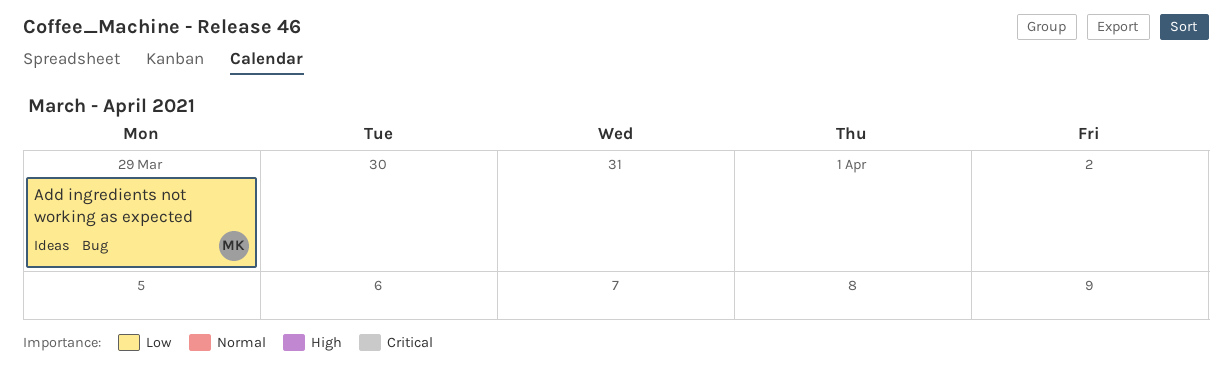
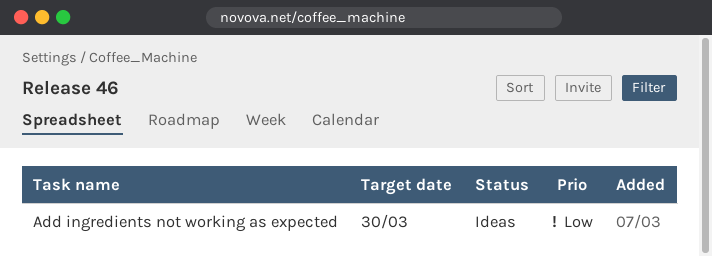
Add ingredients not working as expected, due: Mar 29 -> Mar 30

